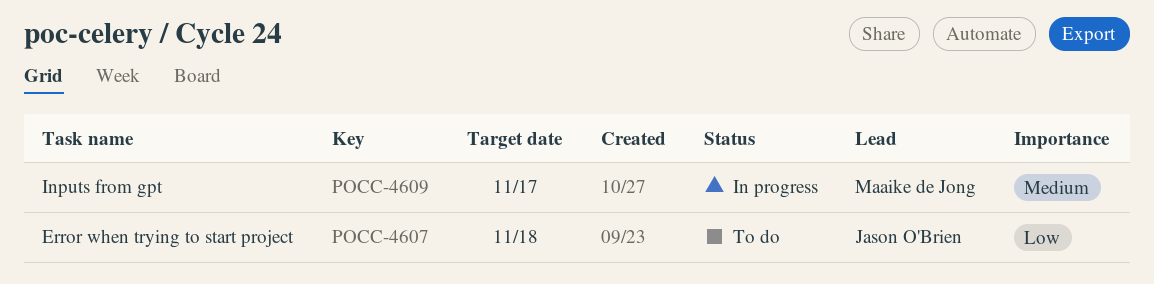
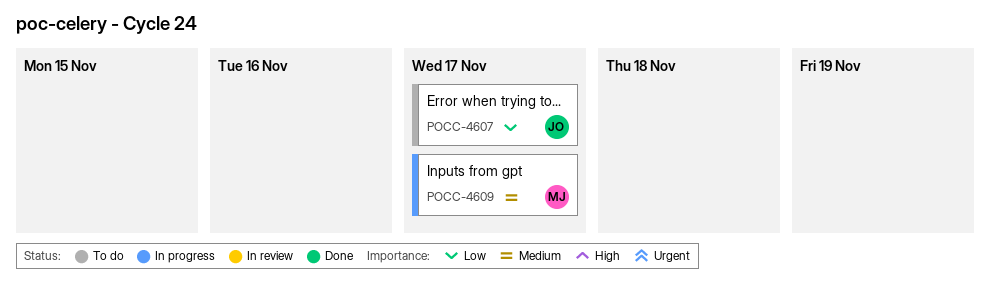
POCC-4607, due: Nov 18 -> Nov 17

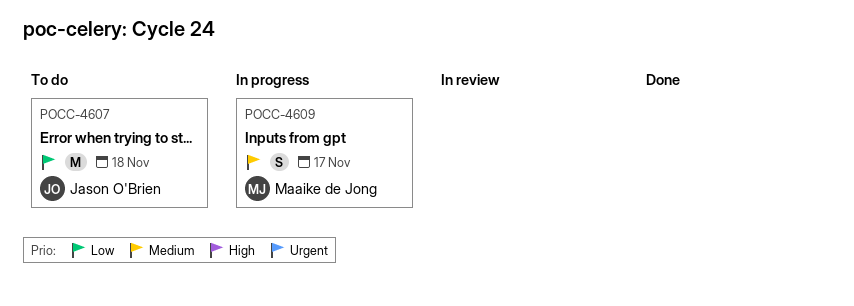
POCC-4607, due: Nov 17 -> Nov 18

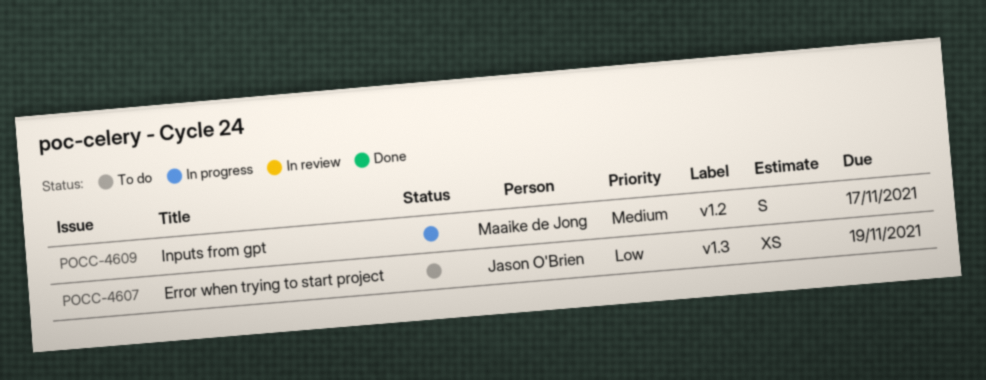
POCC-4607, estimate: M -> XS
POCC-4607, due: Nov 18 -> Nov 19

